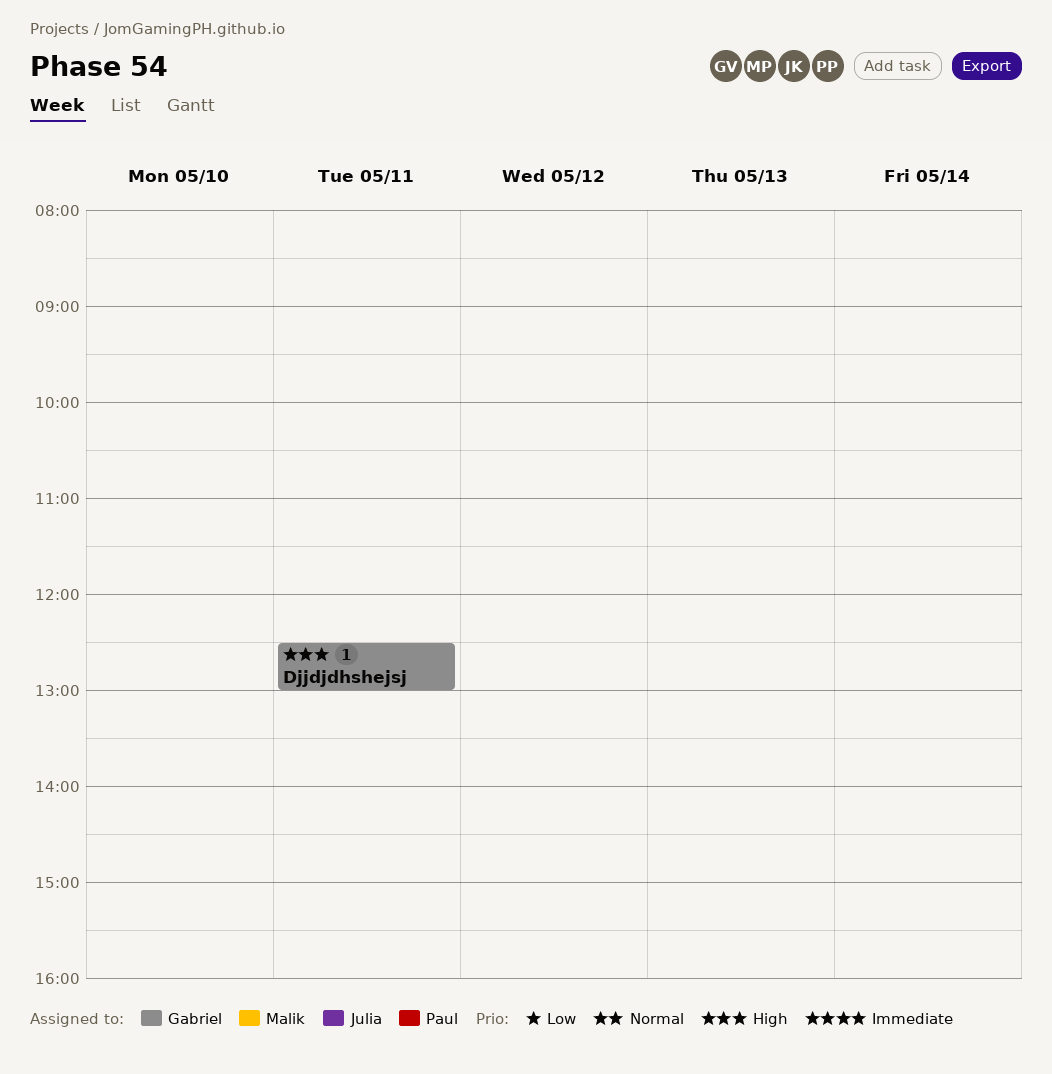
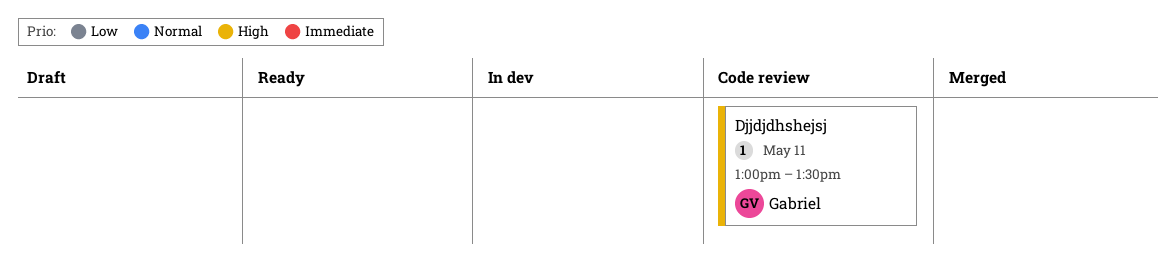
Djjdjdhshejsj, begins: 12:30 -> 13:00
Djjdjdhshejsj, ends: 13:00 -> 13:30

